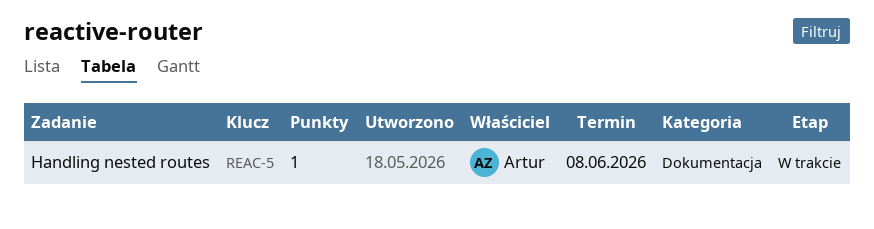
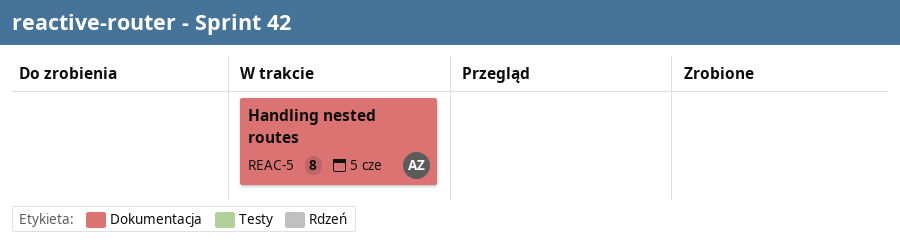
REAC-5, estimate: 1 -> 8
REAC-5, due: Jun 8 -> Jun 5

